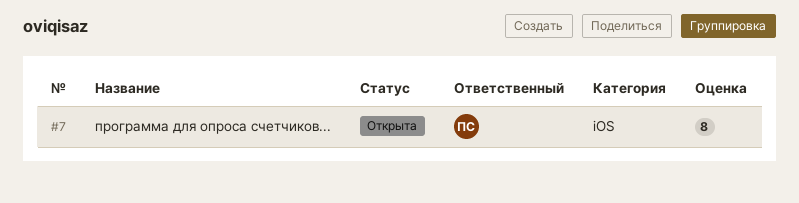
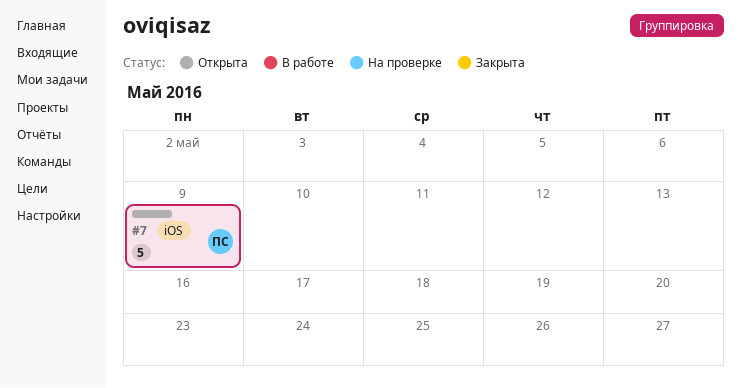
#7, estimate: 8 -> 5

